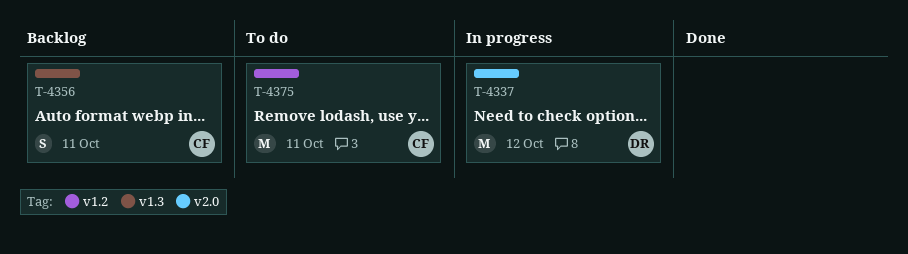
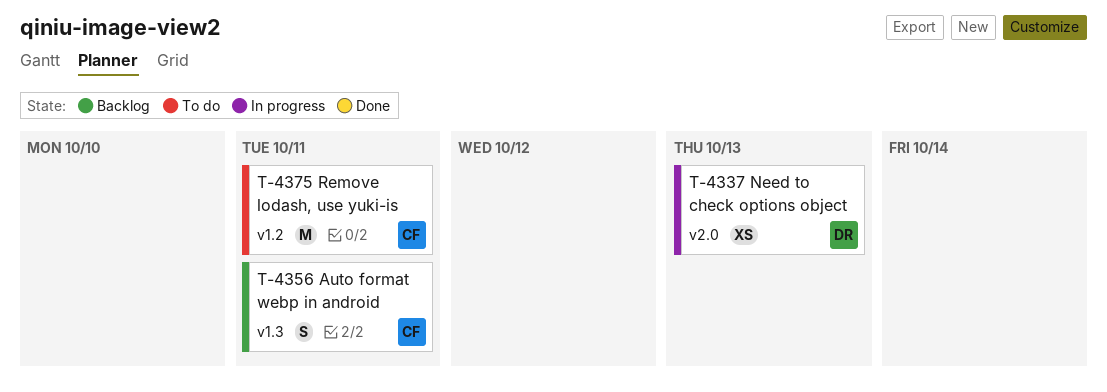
T-4337, estimate: M -> XS
T-4337, due: Oct 12 -> Oct 13

